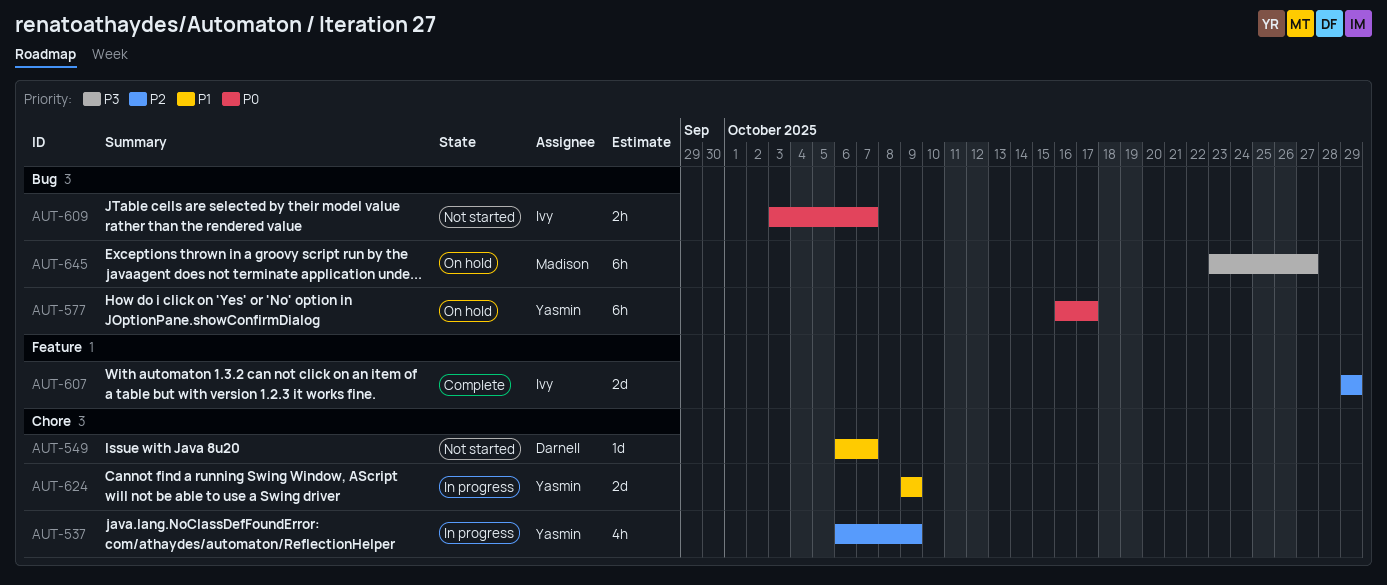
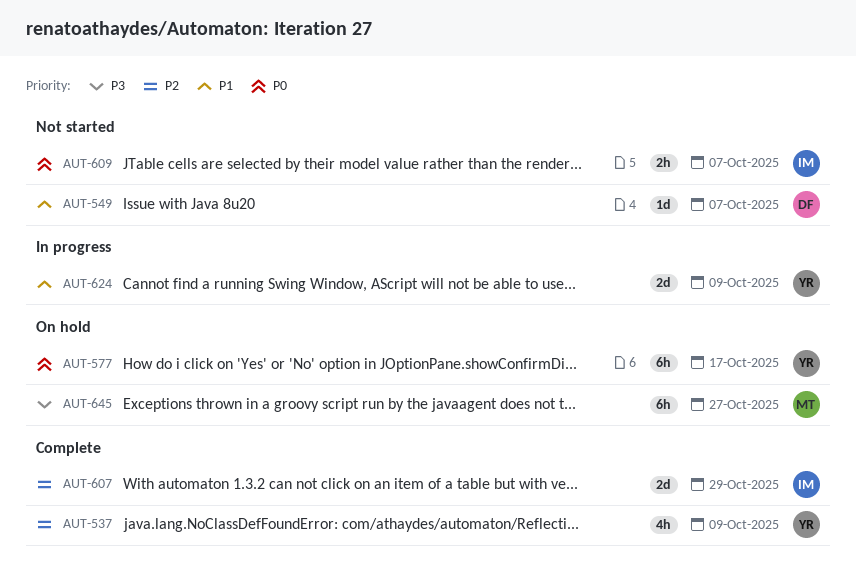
AUT-537, status: In progress -> Complete

